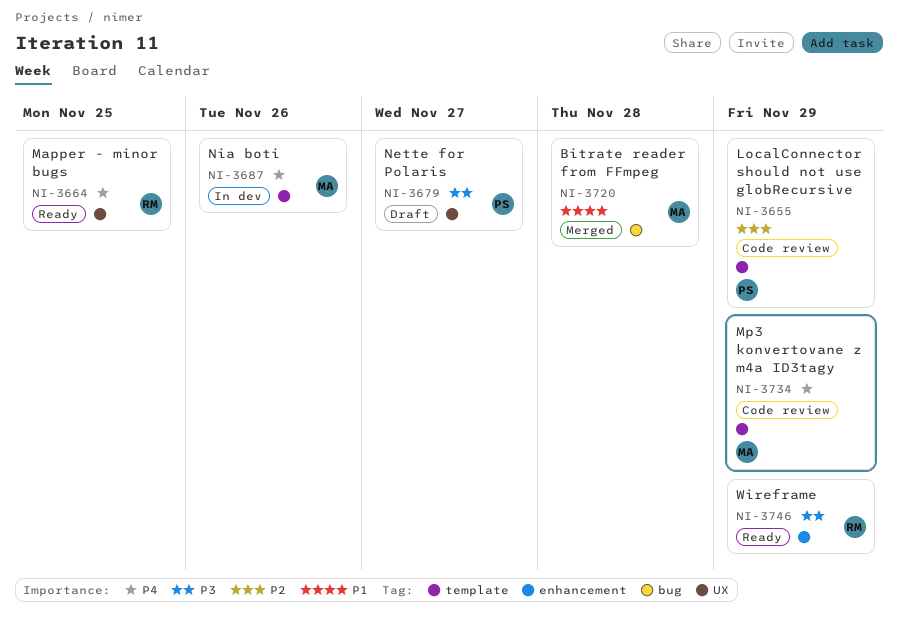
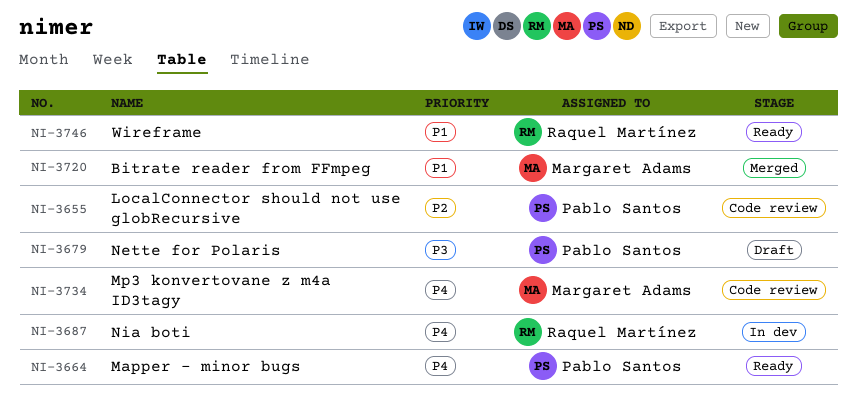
NI-3664, owner: Raquel Martínez -> Pablo Santos
NI-3687, owner: Margaret Adams -> Raquel Martínez
NI-3746, priority: P3 -> P1

